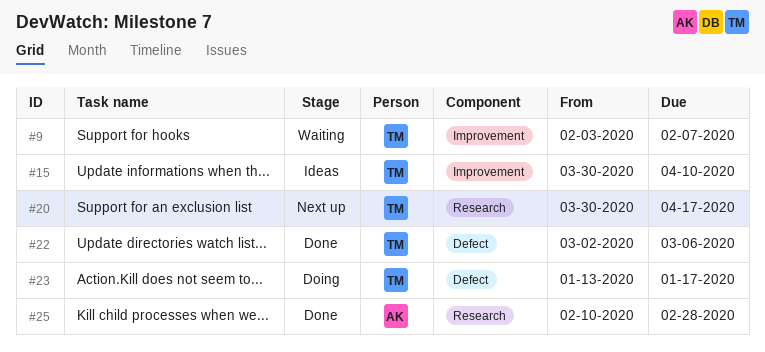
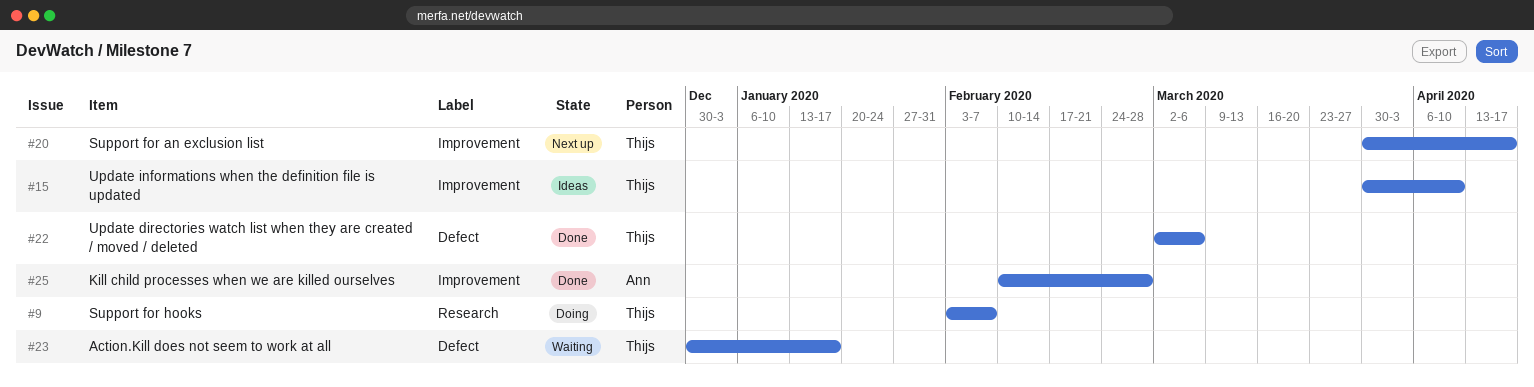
#9, status: Waiting -> Doing
#9, label: Improvement -> Research
#20, label: Research -> Improvement
#23, status: Doing -> Waiting
#23, start: Jan 13 -> Dec 30
#25, label: Research -> Improvement

